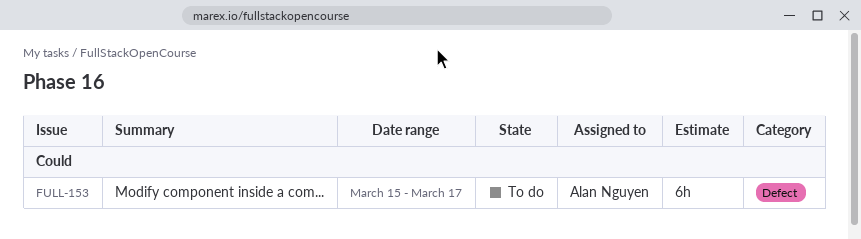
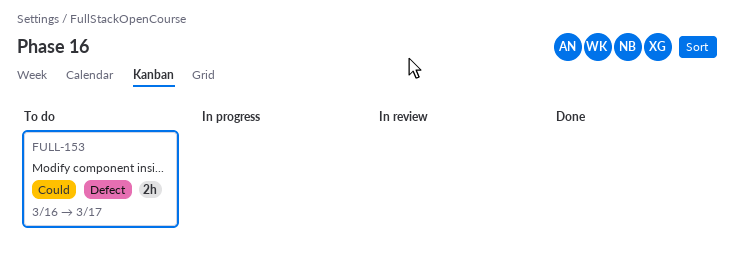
FULL-153, estimate: 6h -> 2h
FULL-153, start: Mar 15 -> Mar 16

